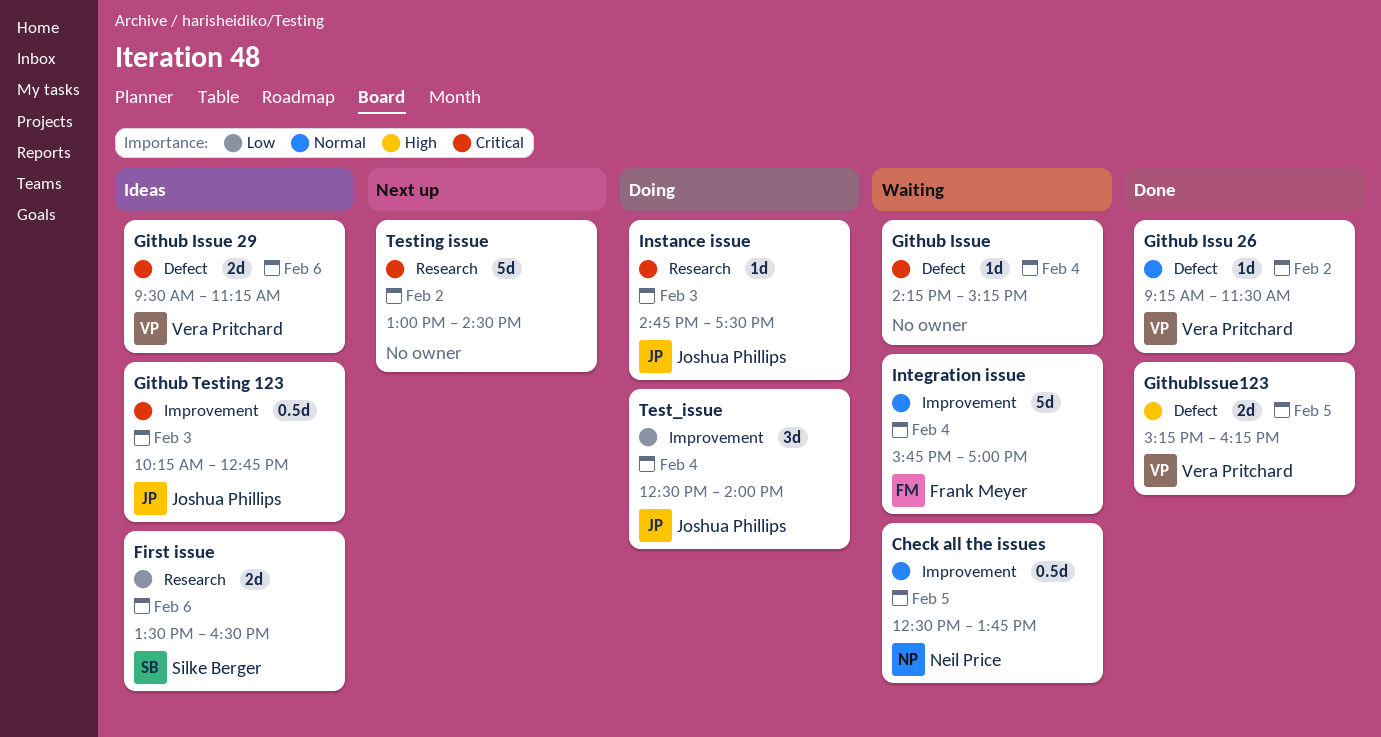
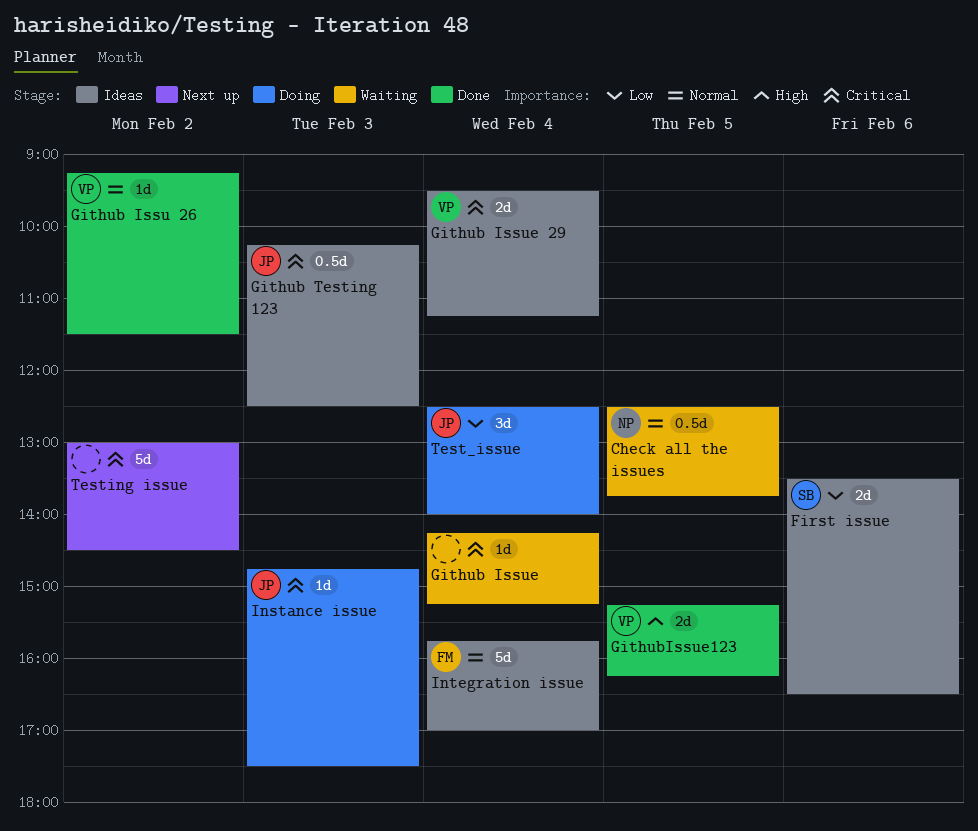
Github Issue 29, day: Feb 6 -> Feb 4
Github Testing 123, ends: 12:45 -> 12:30
Integration issue, status: Waiting -> Ideas

